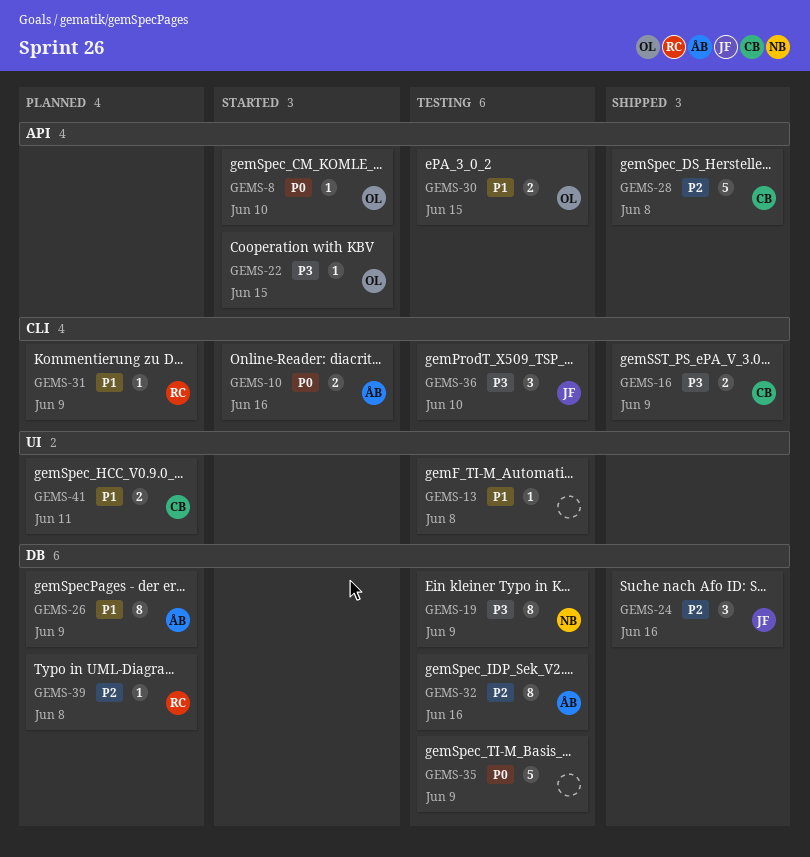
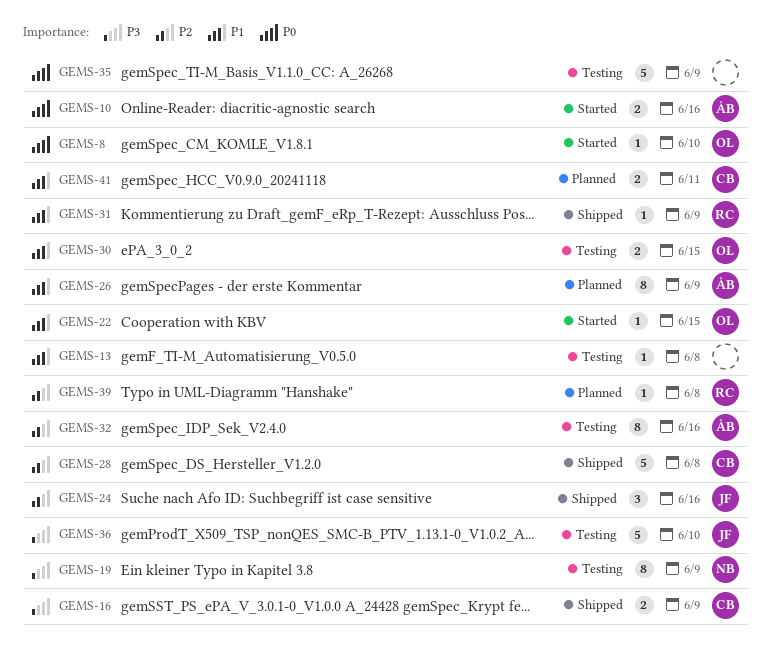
GEMS-22, priority: P3 -> P1
GEMS-31, status: Planned -> Shipped
GEMS-36, estimate: 3 -> 5

